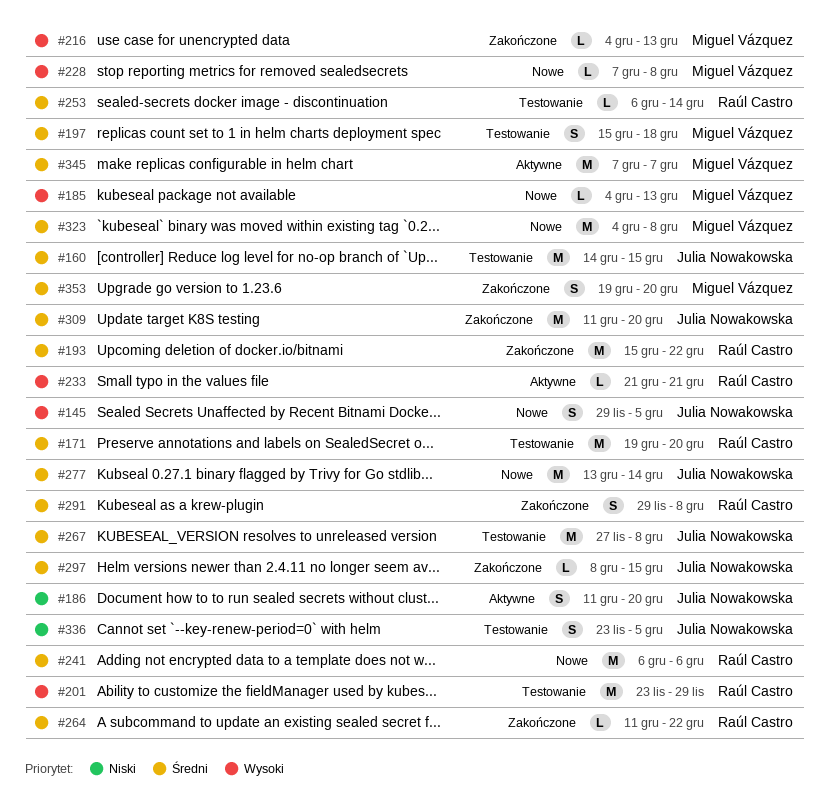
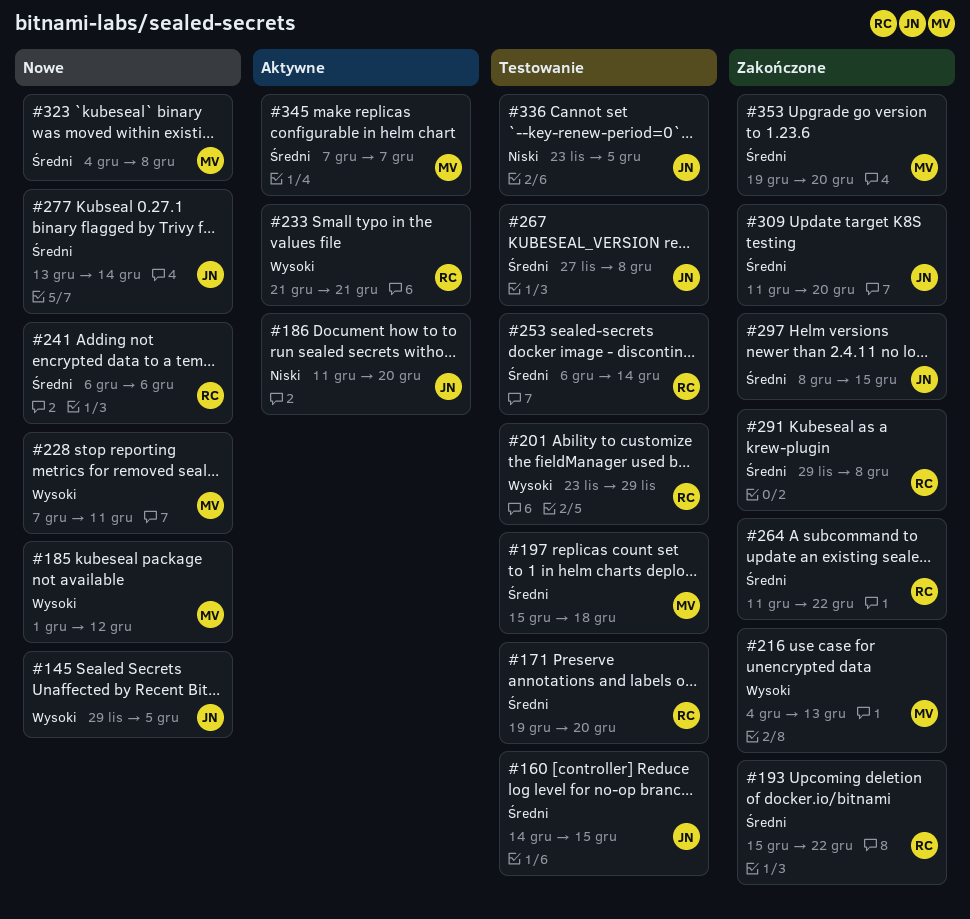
#185, start: Dec 4 -> Dec 1
#185, due: Dec 13 -> Dec 12
#228, due: Dec 8 -> Dec 11

